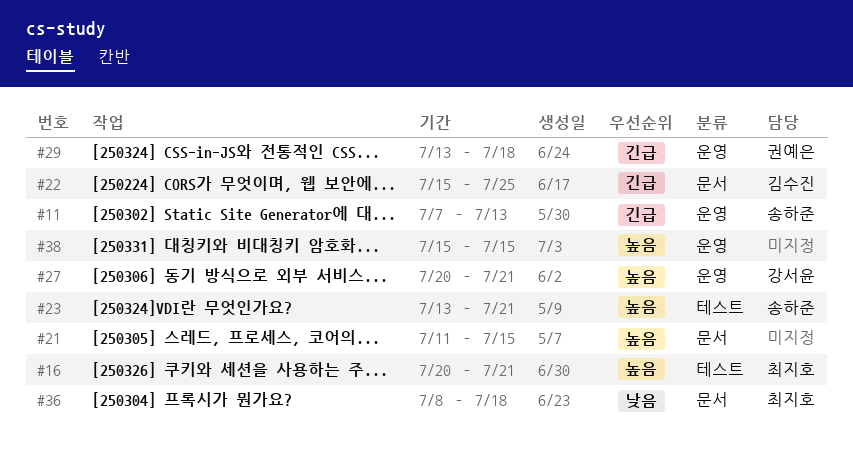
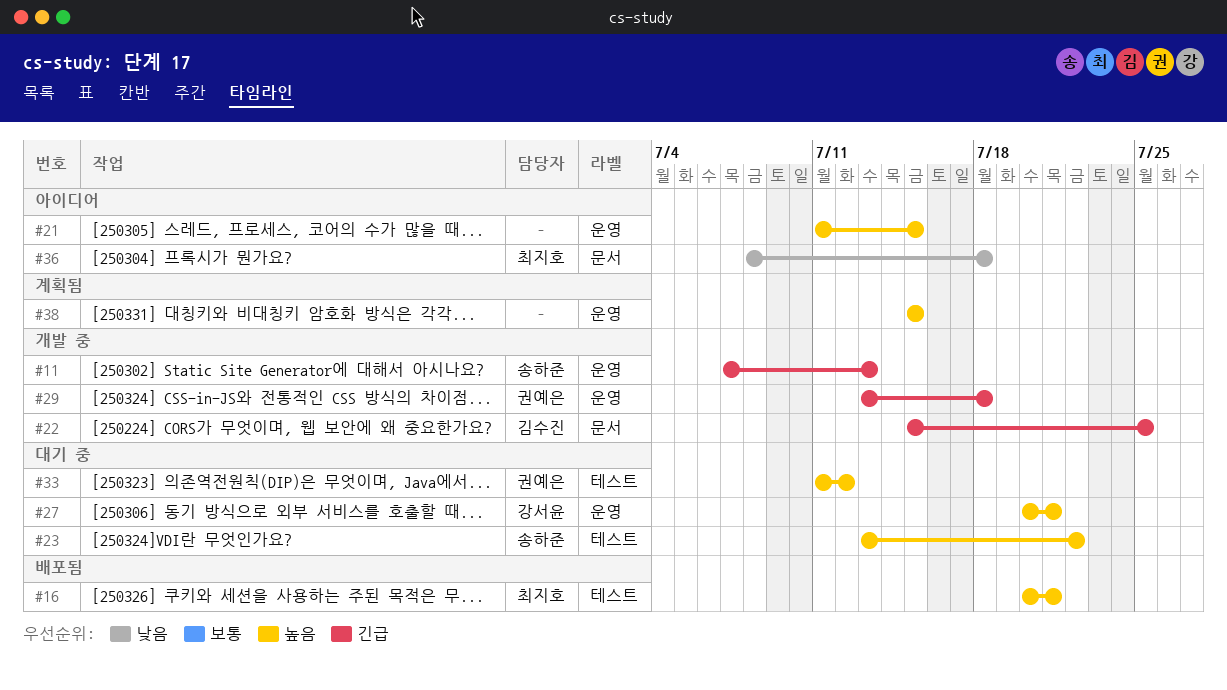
#21, label: 문서 -> 운영
#23, due: Jul 21 -> Jul 22
#33: none -> present

